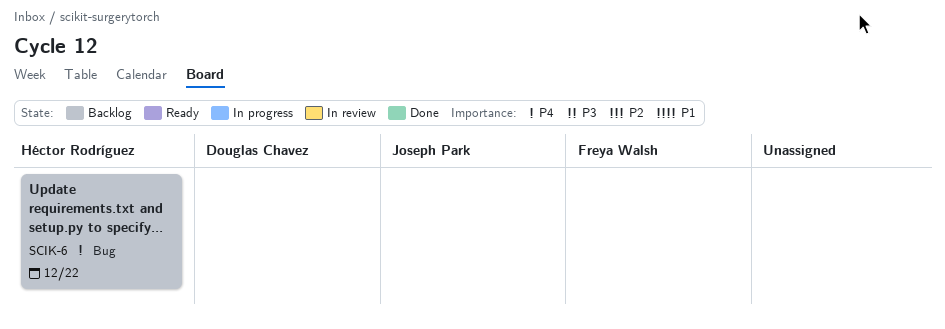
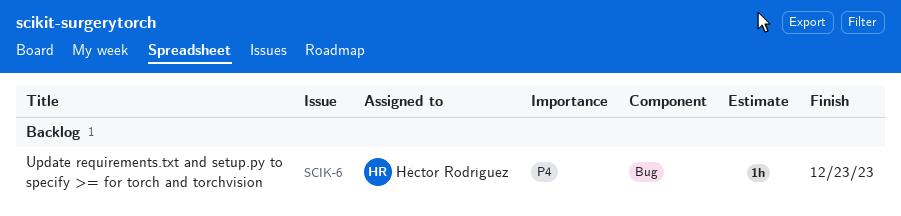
SCIK-6, due: Dec 22 -> Dec 23

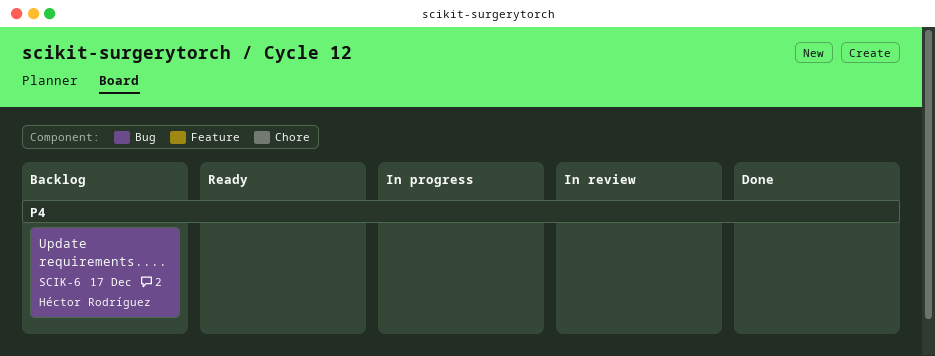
SCIK-6, due: Dec 23 -> Dec 17

